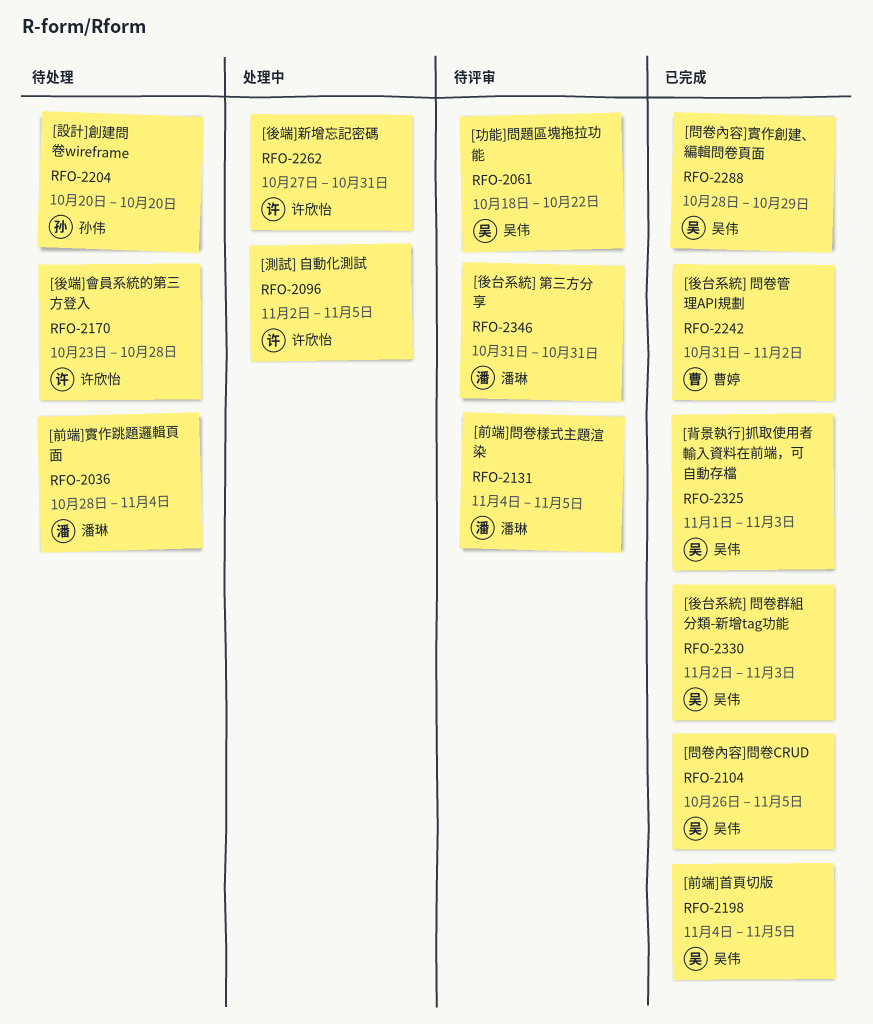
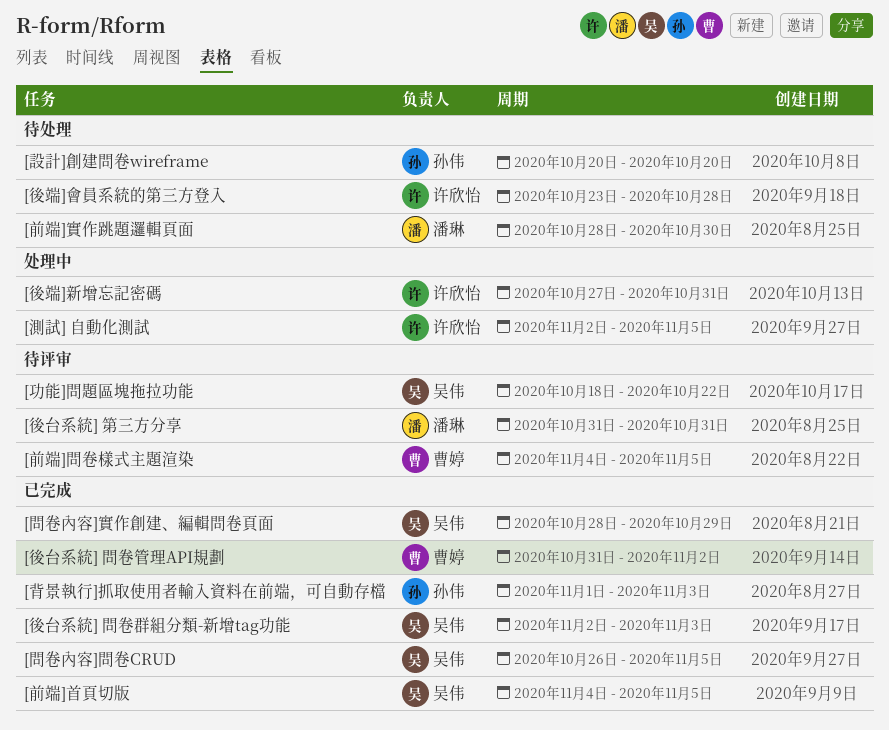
[前端]問卷樣式主題渲染, owner: 潘琳 -> 曹婷
[前端]實作跳題邏輯頁面, due: Nov 4 -> Oct 30
[背景執行]抓取使用者輸入資料在前端，可自動存檔, owner: 吴伟 -> 孙伟

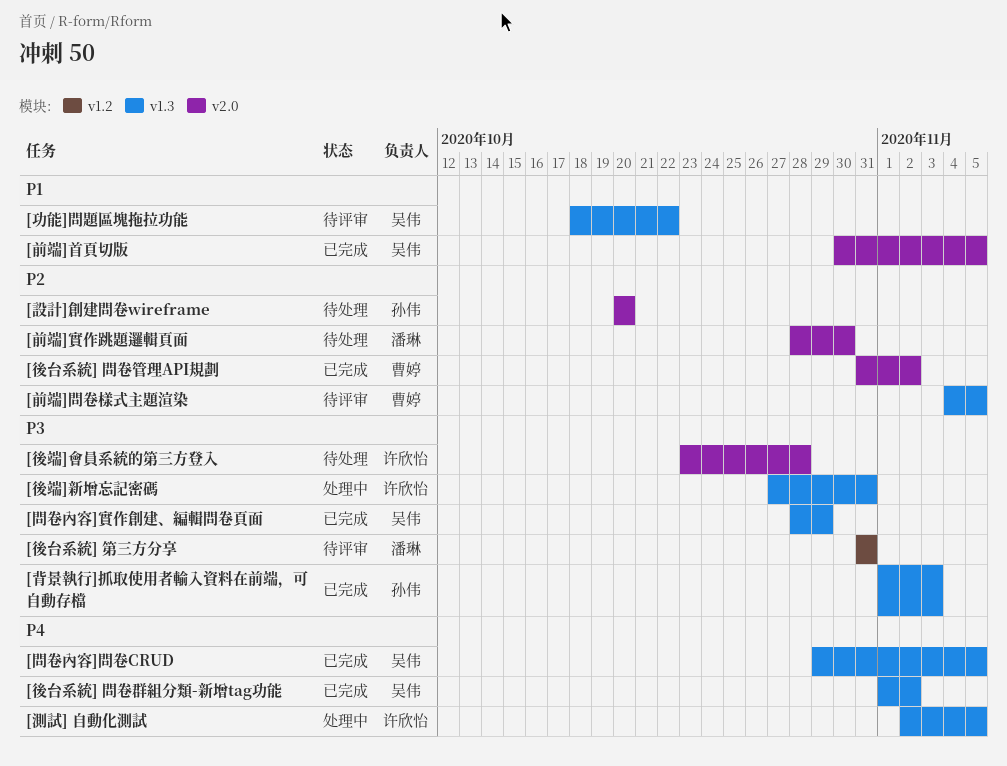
[前端]首頁切版, start: Nov 4 -> Oct 30
[問卷內容]問卷CRUD, start: Oct 26 -> Oct 29
[後台系統] 問卷群組分類-新增tag功能, start: Nov 2 -> Nov 1
[後台系統] 問卷群組分類-新增tag功能, due: Nov 3 -> Nov 2

